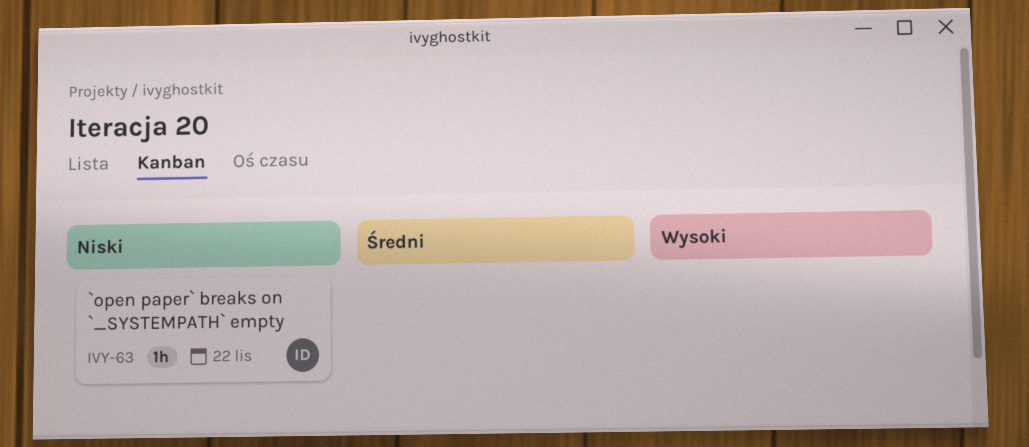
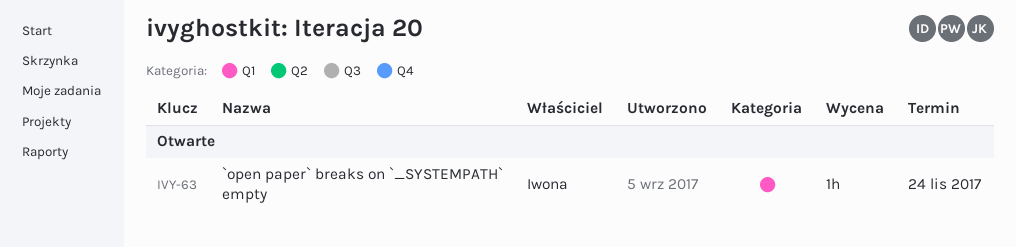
IVY-63, due: Nov 22 -> Nov 24

